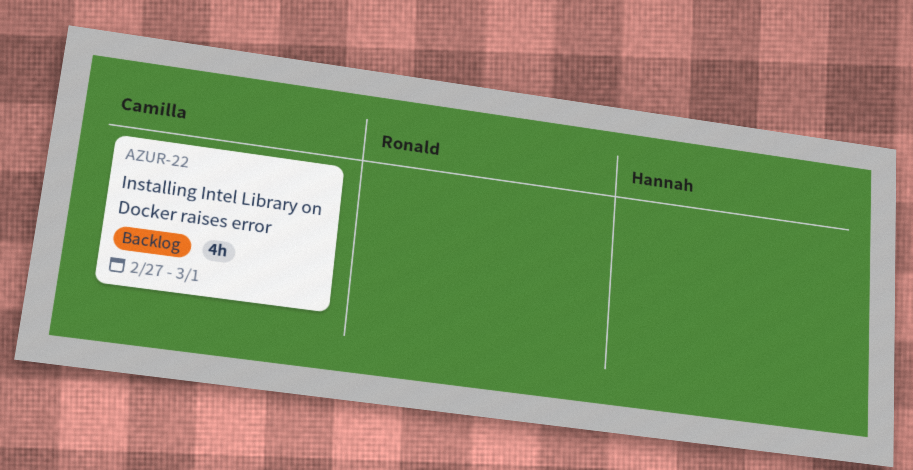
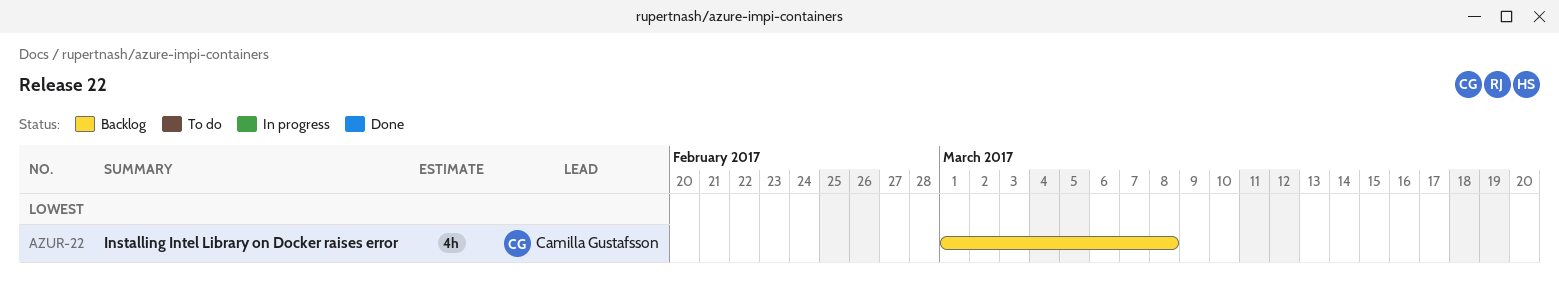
AZUR-22, start: Feb 27 -> Mar 1
AZUR-22, due: Mar 1 -> Mar 8

